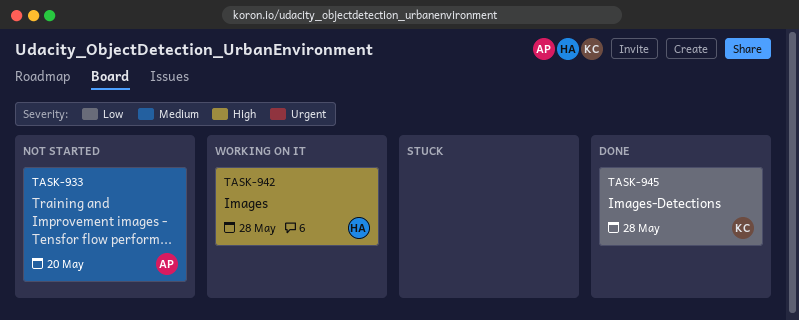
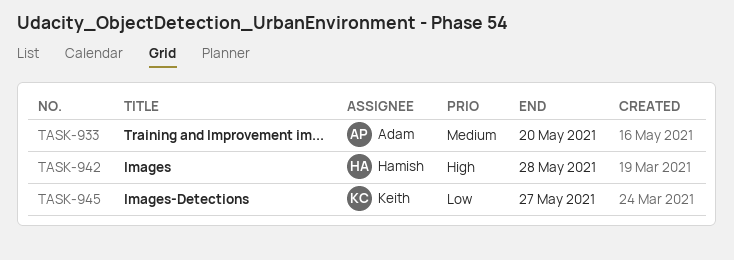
TASK-945, due: May 28 -> May 27

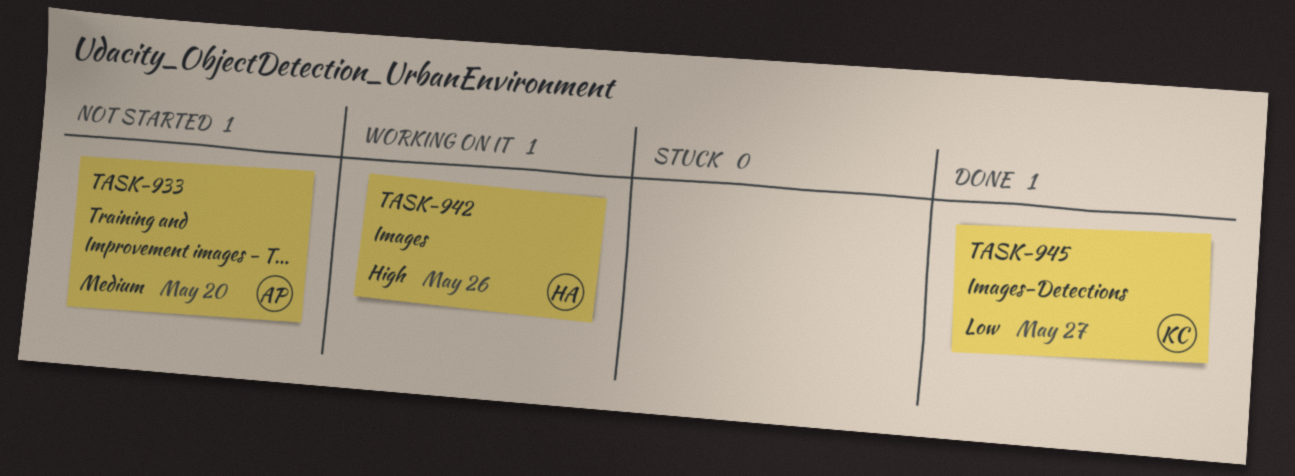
TASK-942, due: May 28 -> May 26

